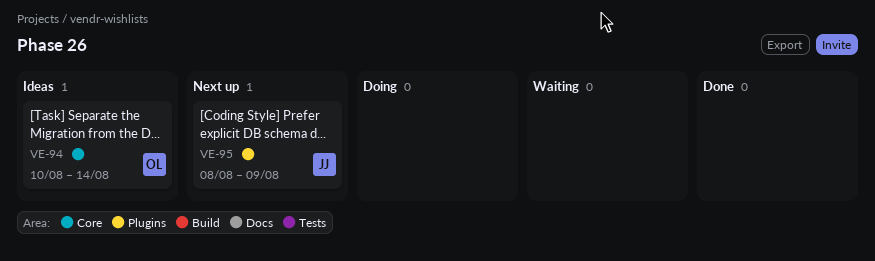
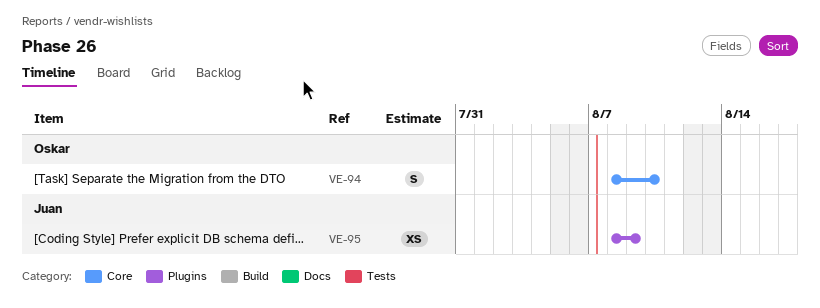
VE-94, start: Aug 10 -> Aug 8
VE-94, due: Aug 14 -> Aug 10

